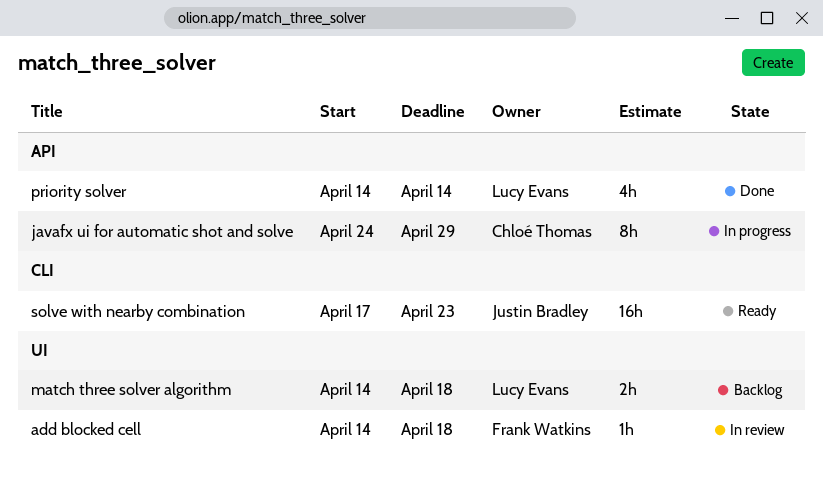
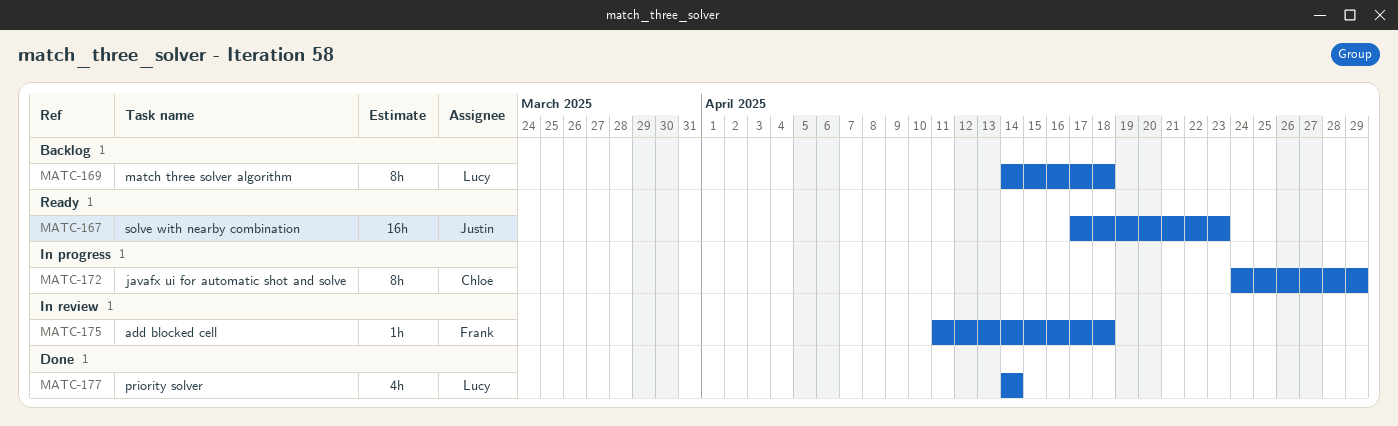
add blocked cell, start: Apr 14 -> Apr 11
match three solver algorithm, estimate: 2h -> 8h

